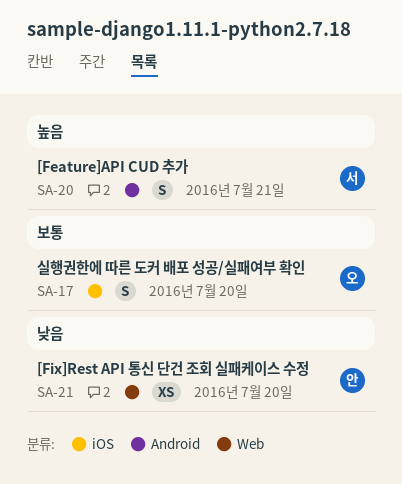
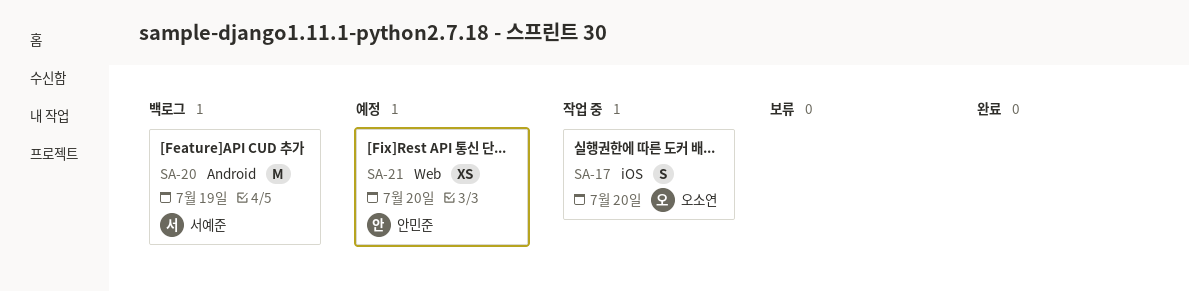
SA-20, estimate: S -> M
SA-20, due: Jul 21 -> Jul 19

